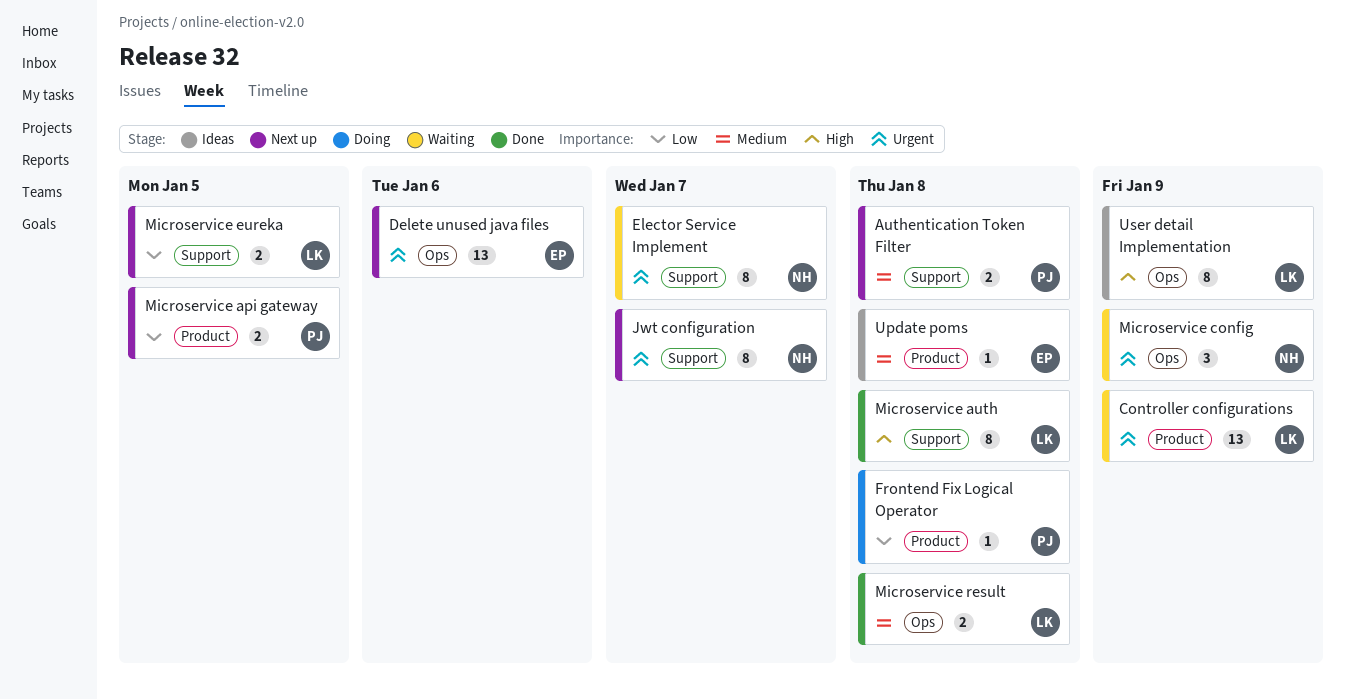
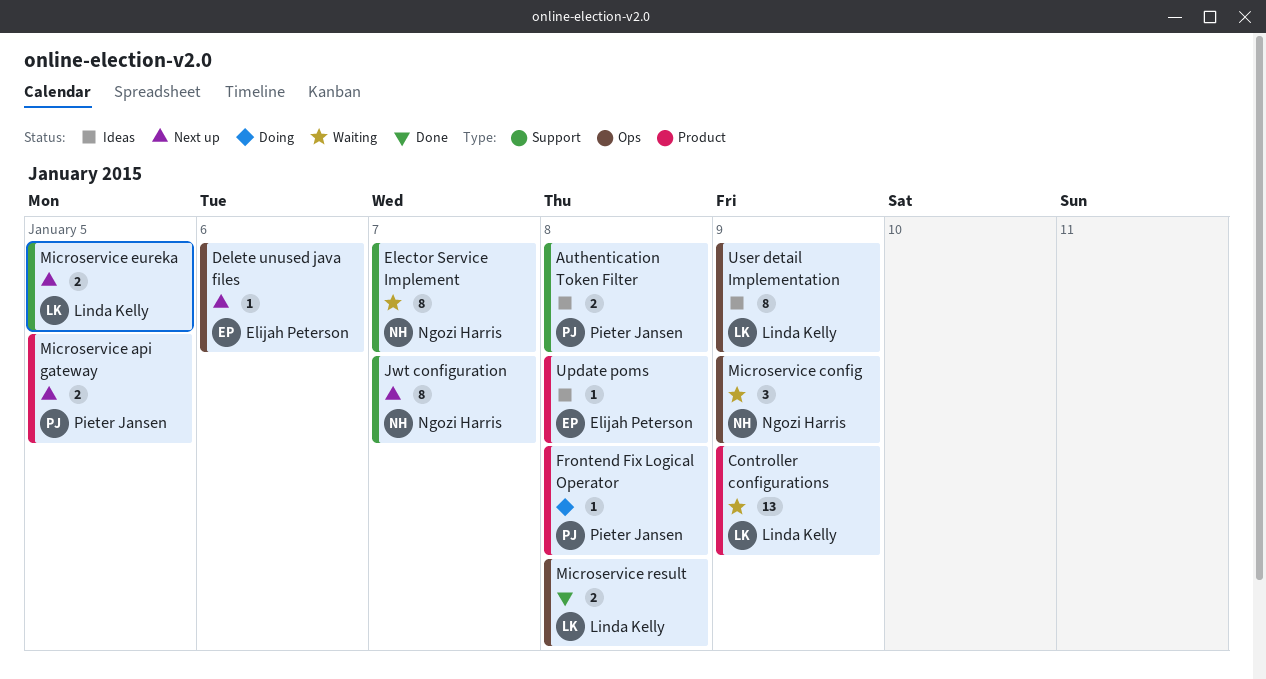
Authentication Token Filter, status: Next up -> Ideas
Delete unused java files, estimate: 13 -> 1
Microservice auth: present -> none

